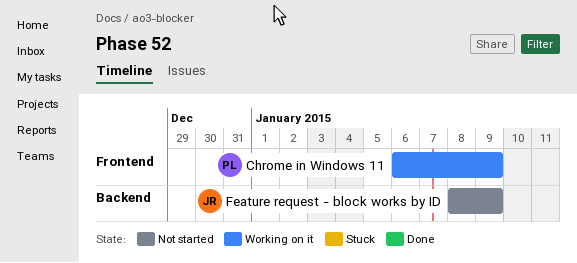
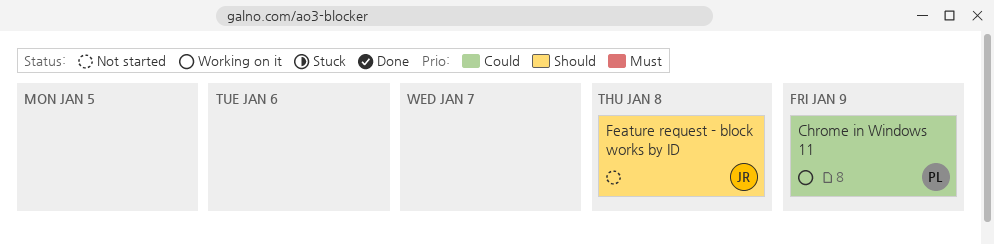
Feature request - block works by ID, due: Jan 9 -> Jan 8

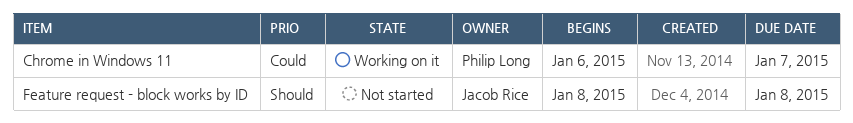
Chrome in Windows 11, due: Jan 9 -> Jan 7

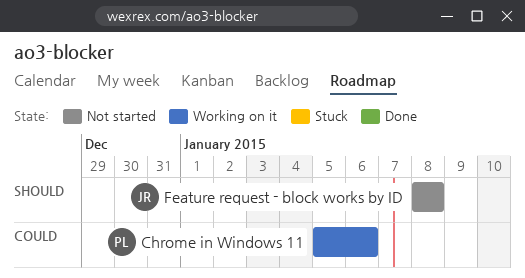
Chrome in Windows 11, start: Jan 6 -> Jan 5
Chrome in Windows 11, due: Jan 7 -> Jan 6

